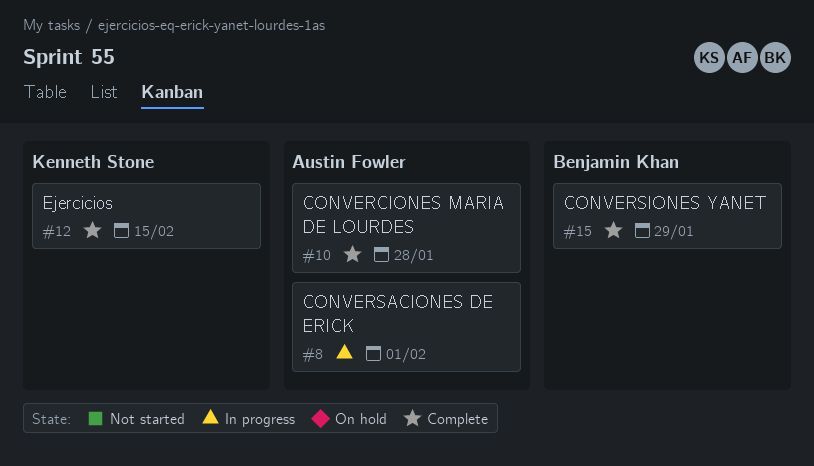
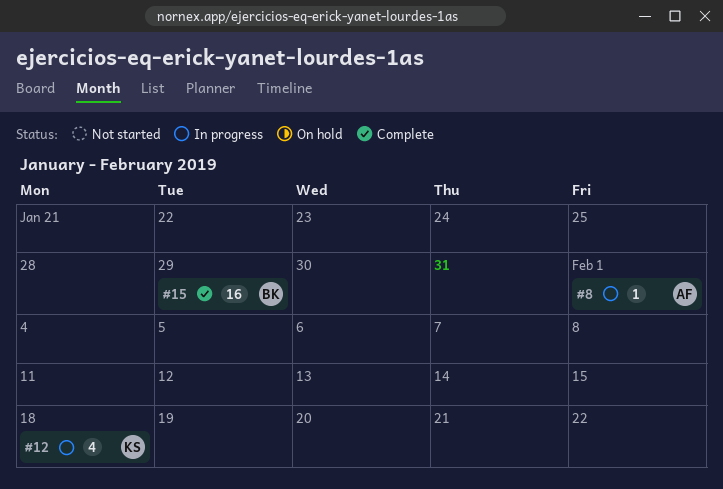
#10: present -> none
#12, status: Complete -> In progress
#12, due: Feb 15 -> Feb 18

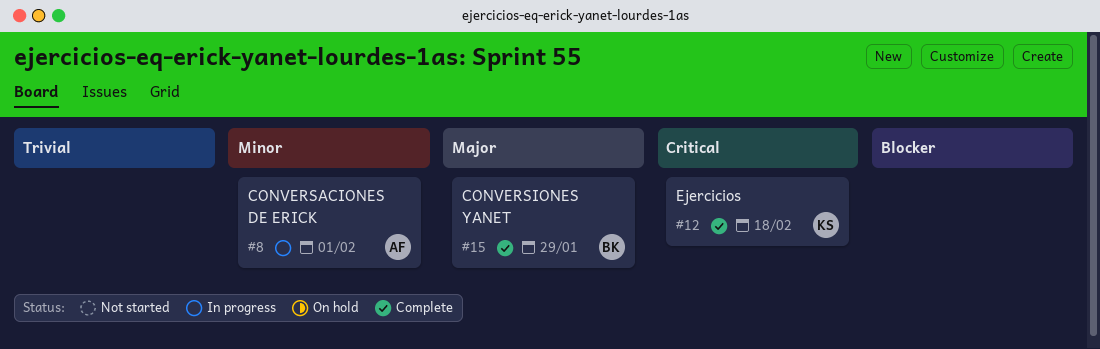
#12, status: In progress -> Complete

